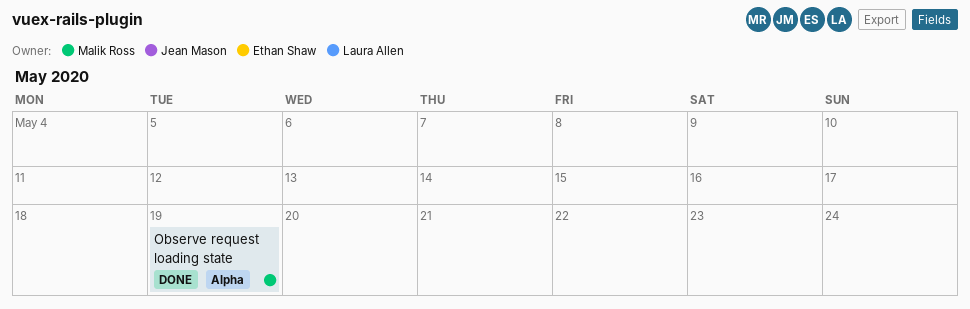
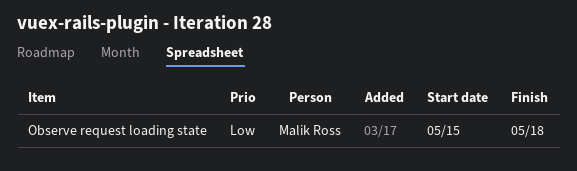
Observe request loading state, due: May 19 -> May 18

